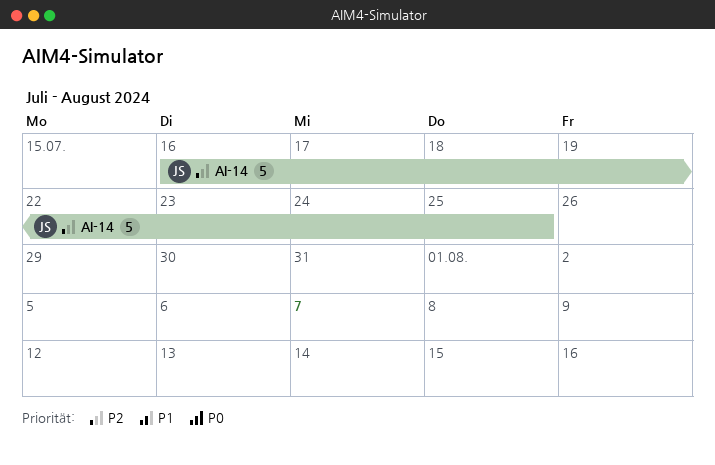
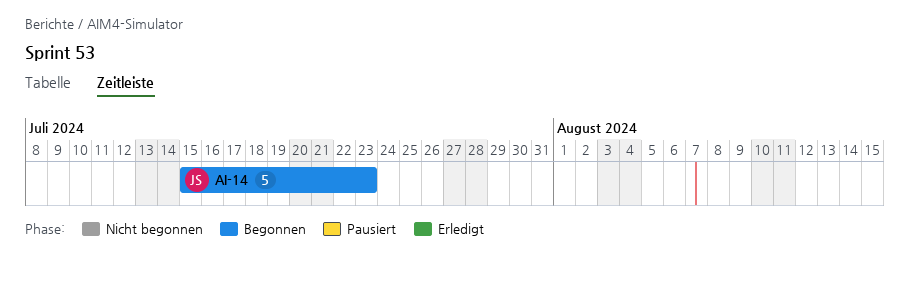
AI-14, start: Jul 16 -> Jul 15
AI-14, due: Jul 25 -> Jul 23

